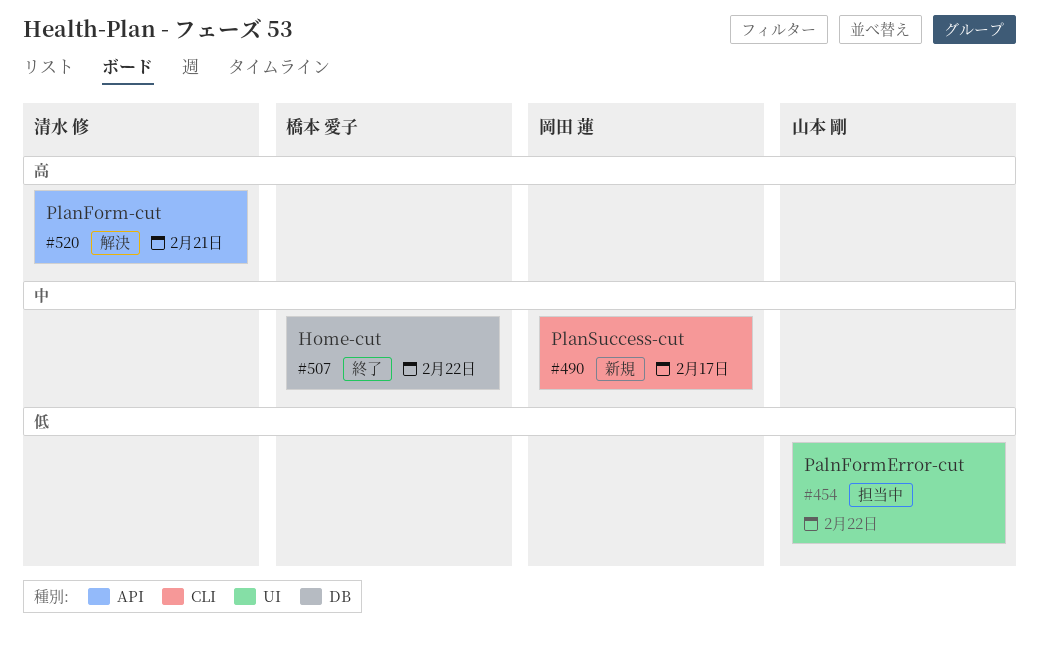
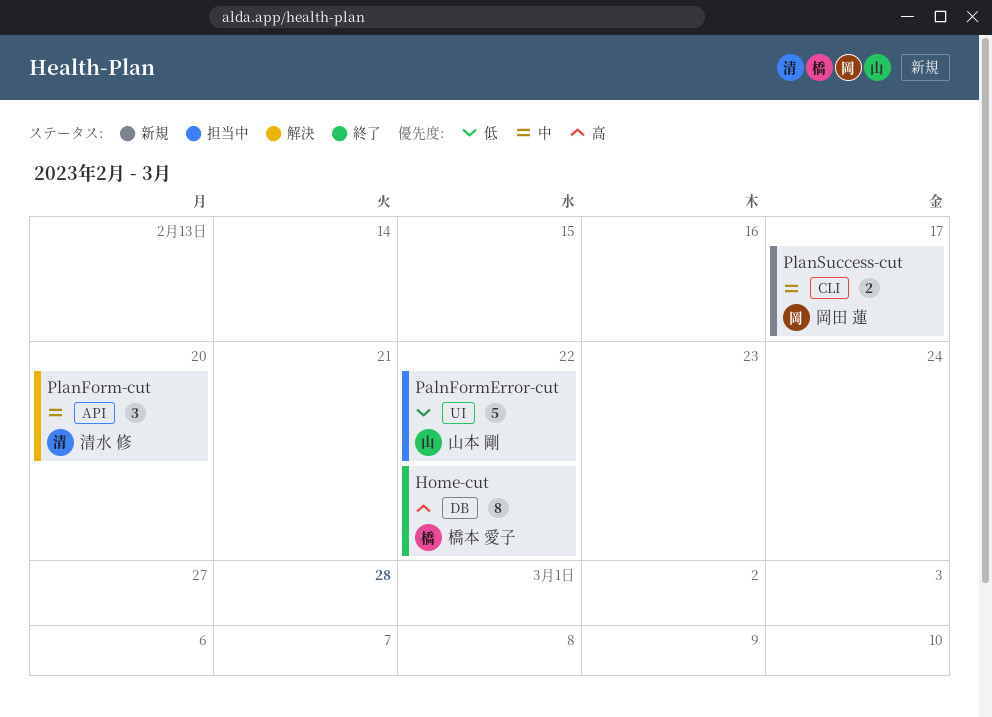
Home-cut, priority: 中 -> 高
PlanForm-cut, priority: 高 -> 中
PlanForm-cut, due: Feb 21 -> Feb 20

